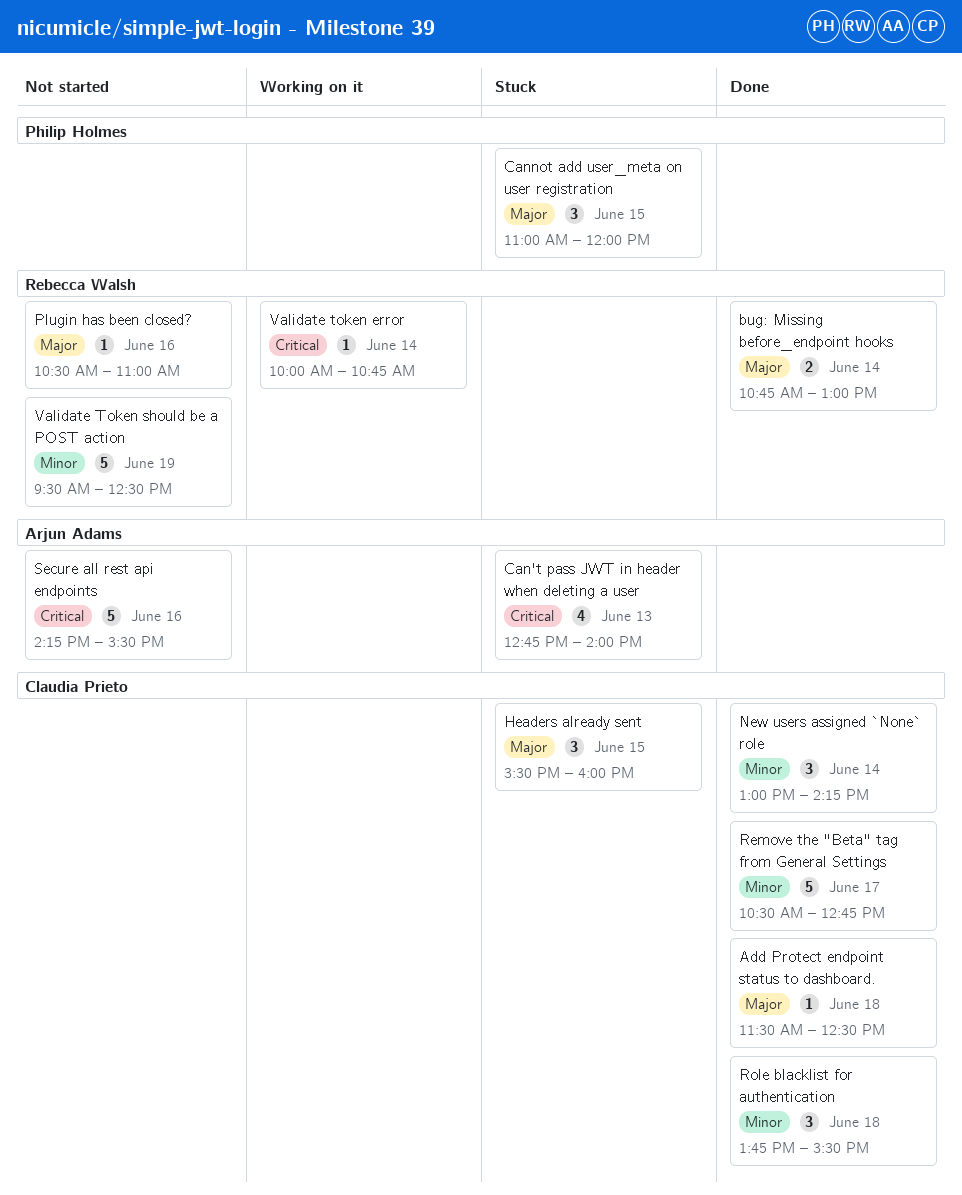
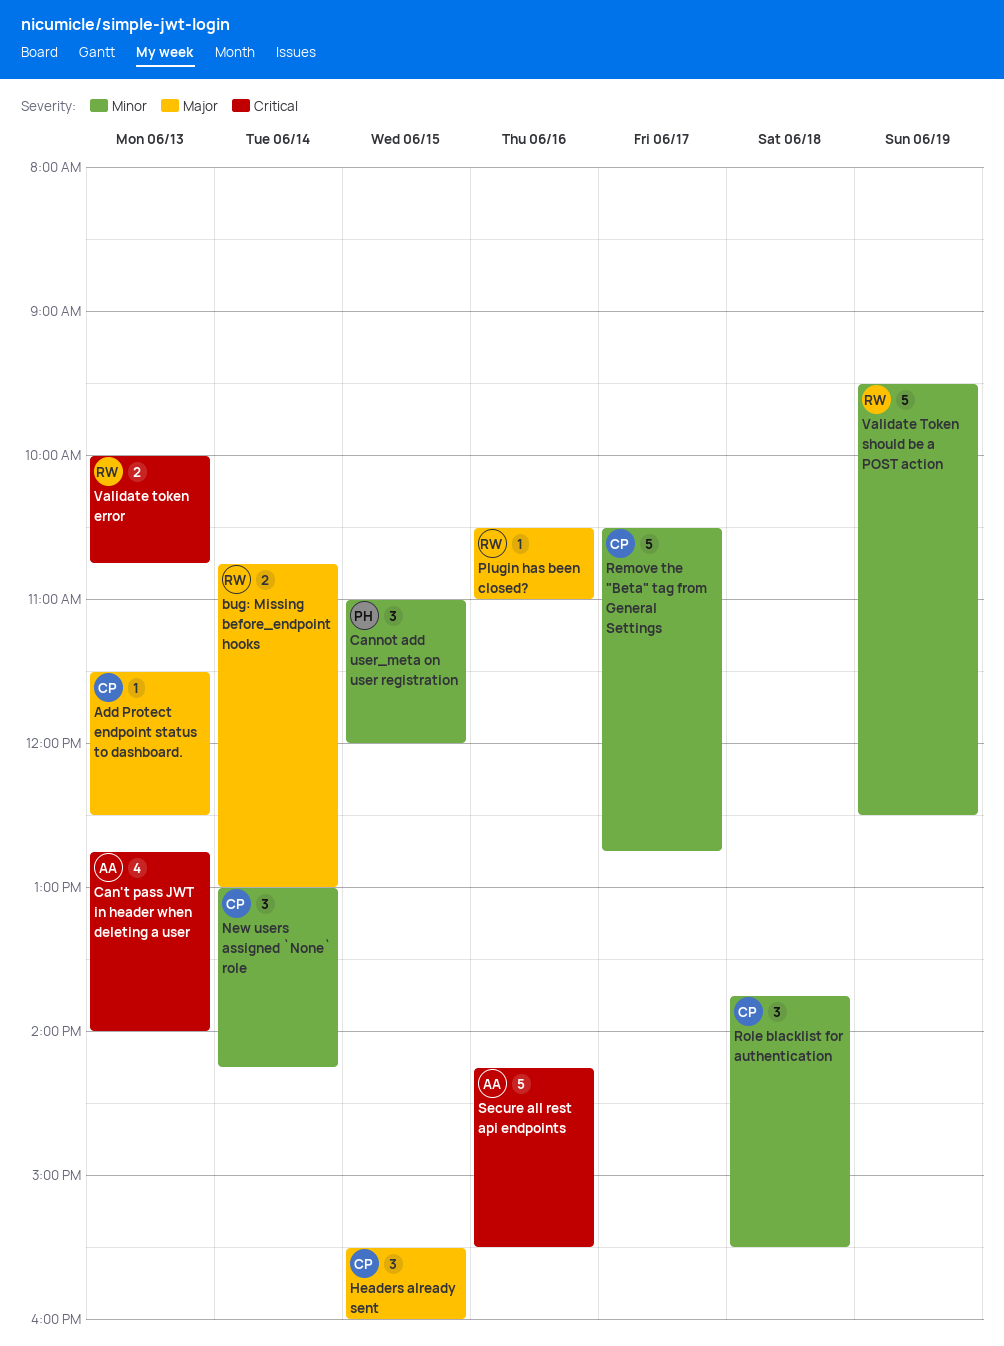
Add Protect endpoint status to dashboard., day: Jun 18 -> Jun 13
Cannot add user_meta on user registration, priority: Major -> Minor
Validate token error, estimate: 1 -> 2
Validate token error, day: Jun 14 -> Jun 13

